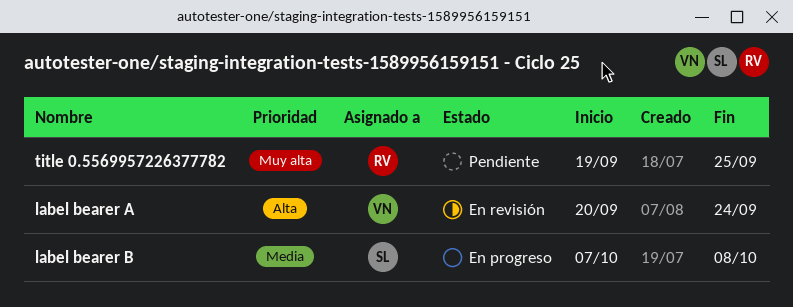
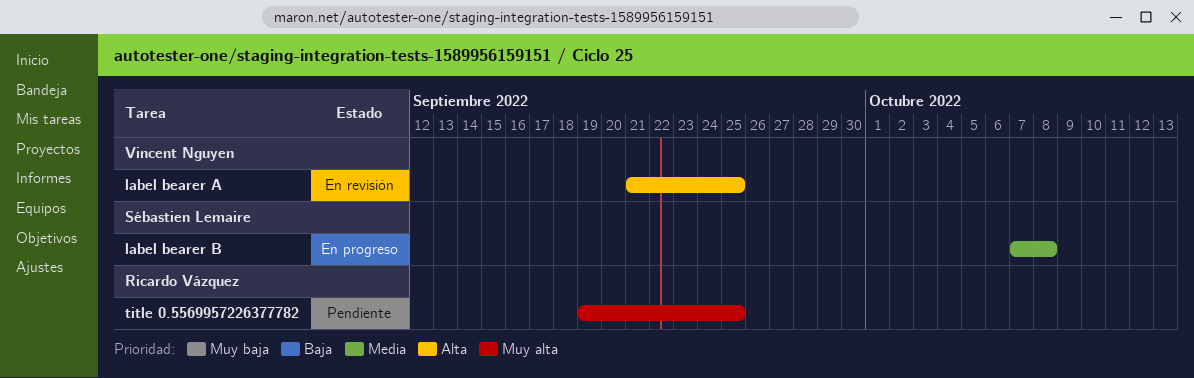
label bearer A, start: Sep 20 -> Sep 21
label bearer A, due: Sep 24 -> Sep 25

